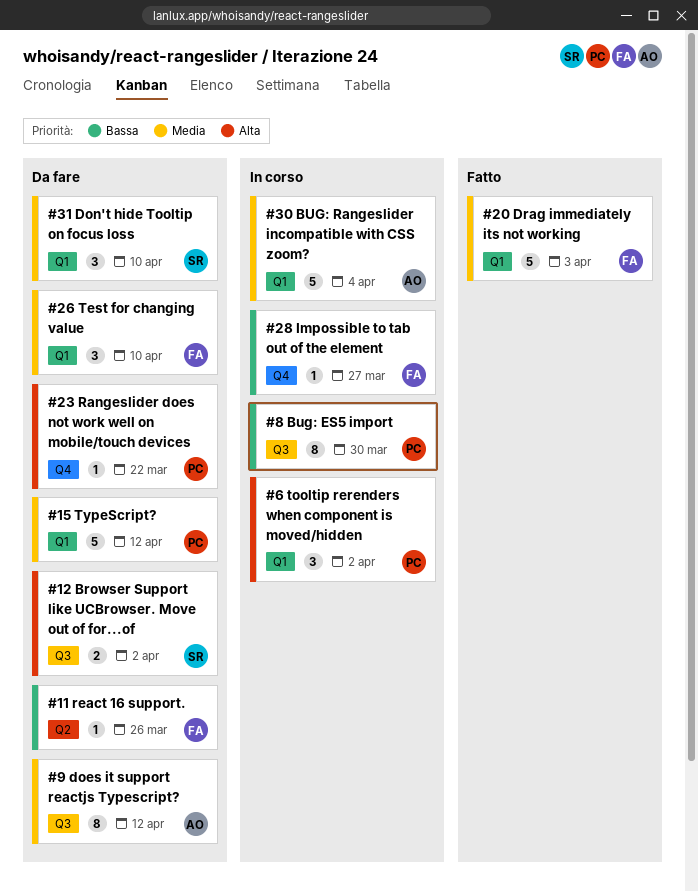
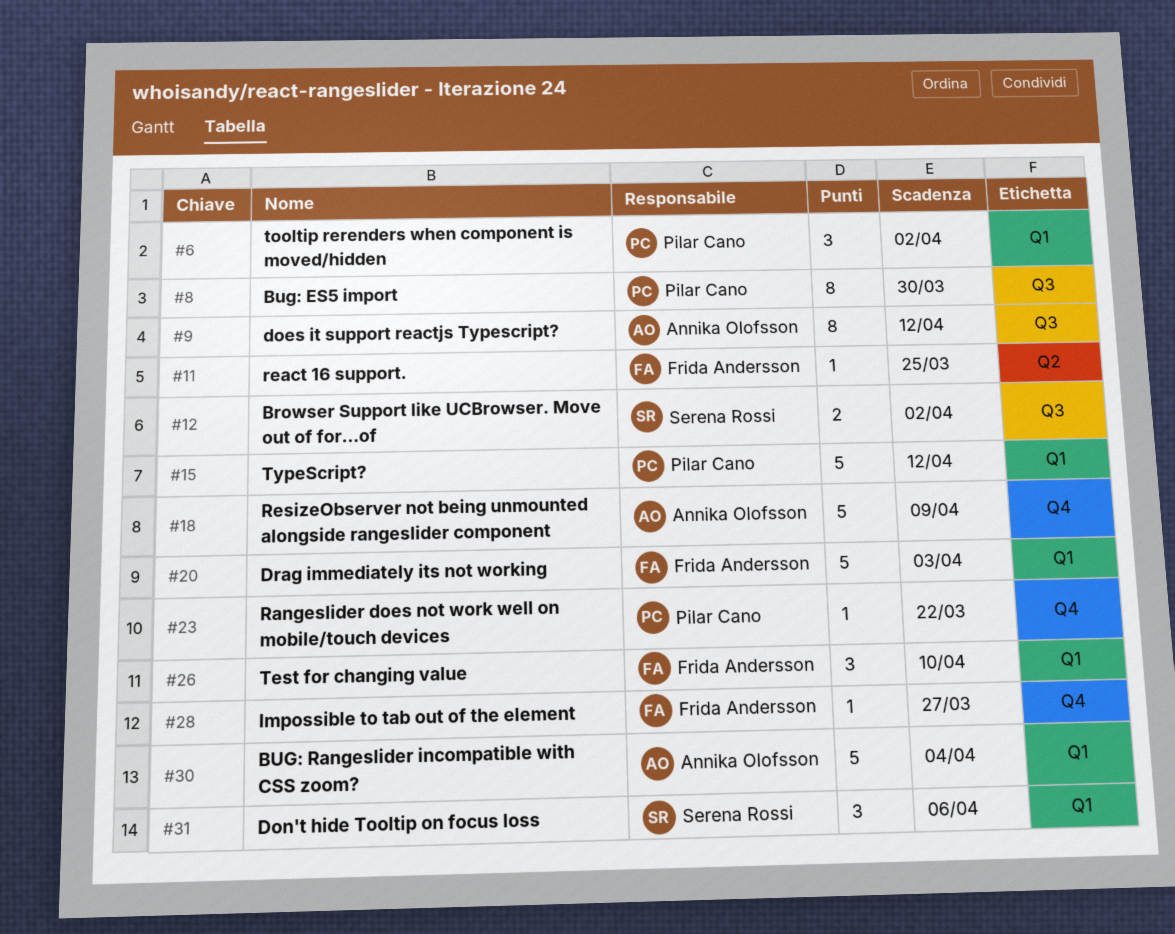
#11, due: Mar 26 -> Mar 25
#18: none -> present
#31, due: Apr 10 -> Apr 6

